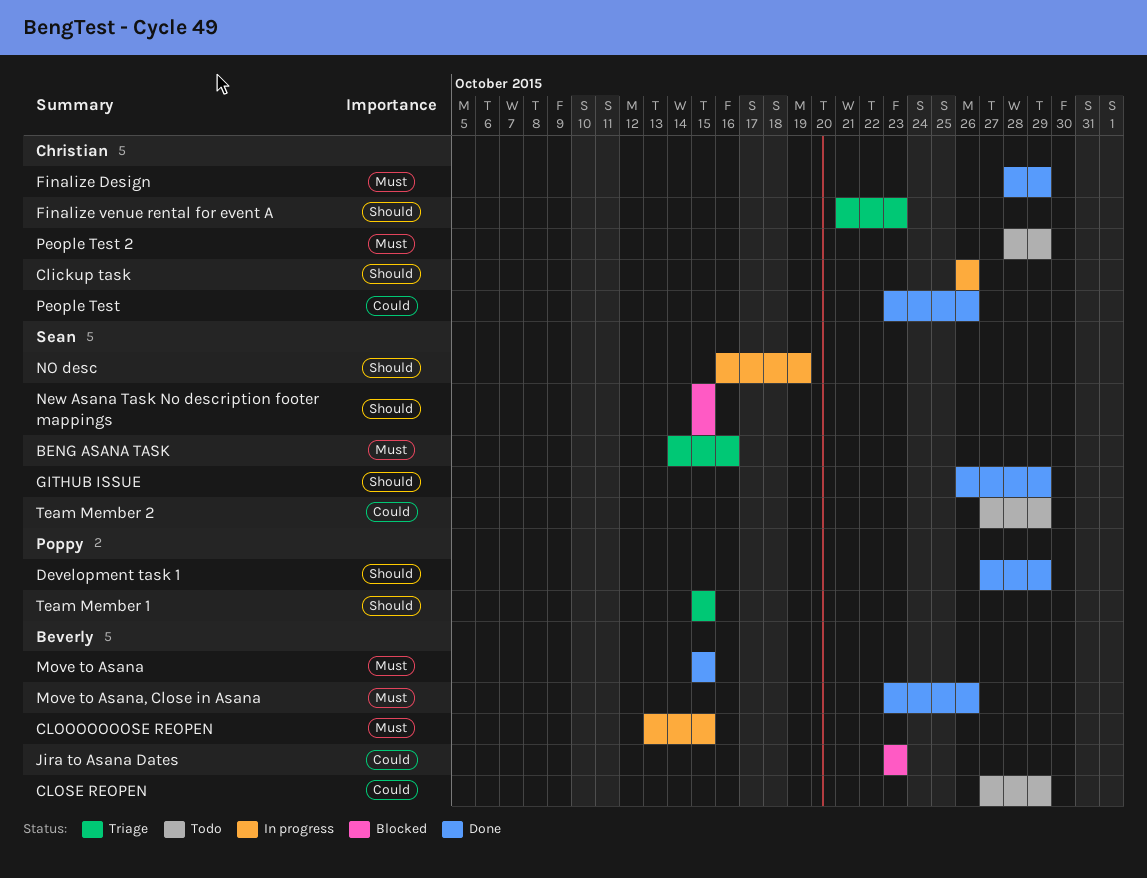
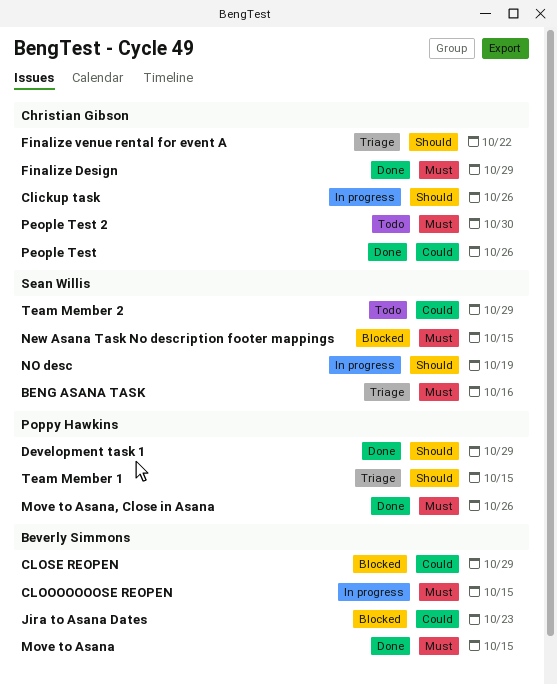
CLOSE REOPEN, status: Todo -> Blocked
Finalize venue rental for event A, due: Oct 23 -> Oct 22
GITHUB ISSUE: present -> none
Move to Asana, Close in Asana, owner: Beverly Simmons -> Poppy Hawkins
New Asana Task No description footer mappings, priority: Should -> Must
People Test 2, due: Oct 29 -> Oct 30

